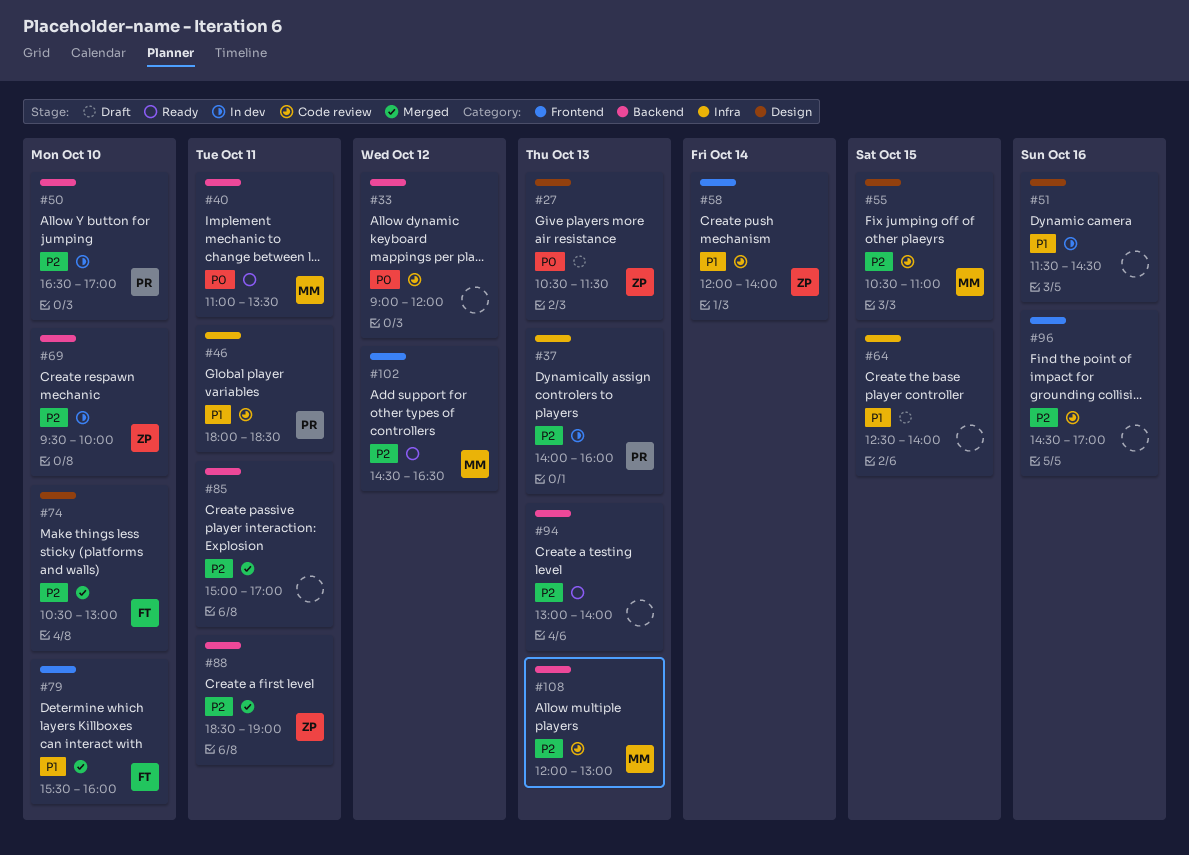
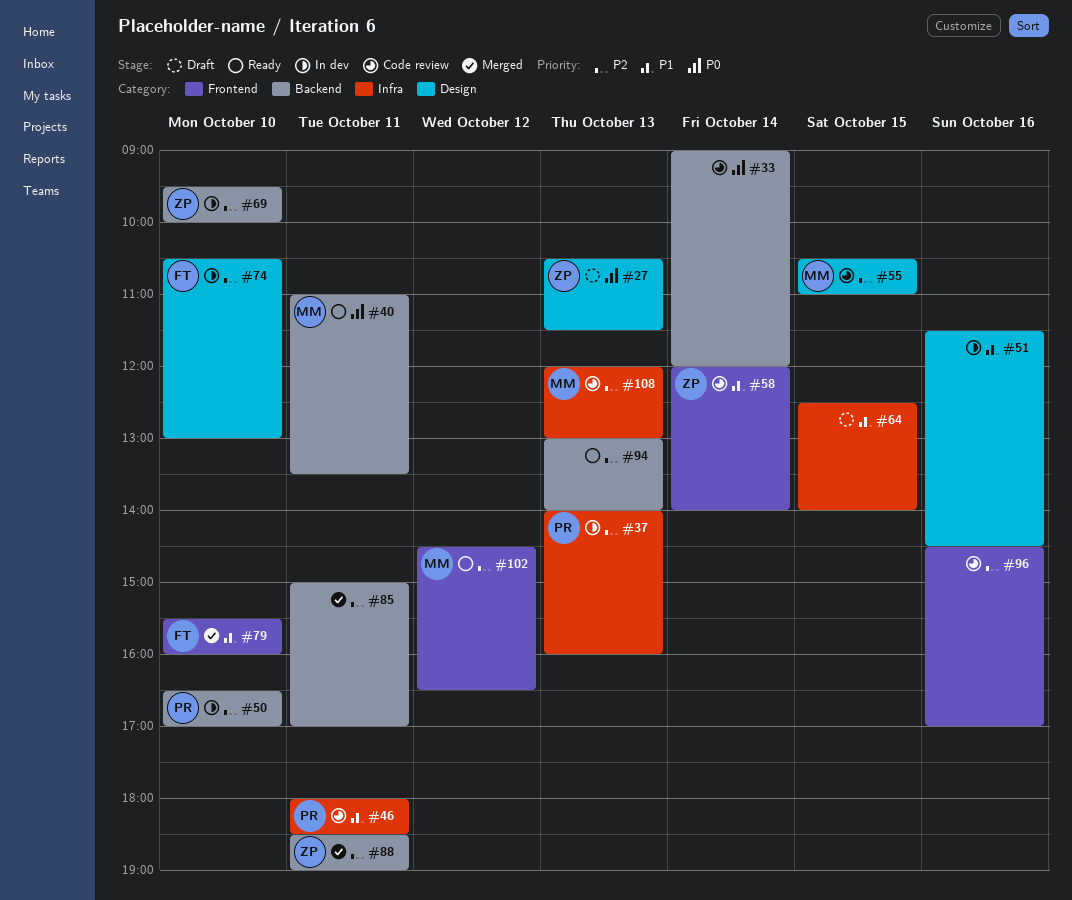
#33, day: Oct 12 -> Oct 14
#74, status: Merged -> In dev
#108, label: Backend -> Infra

